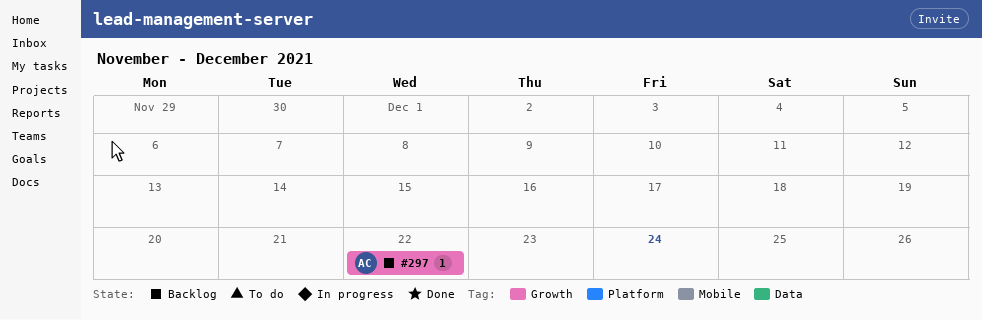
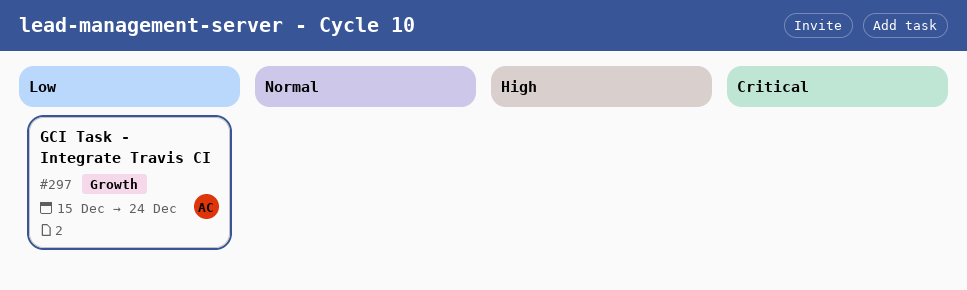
#297, start: Dec 22 -> Dec 15
#297, due: Dec 22 -> Dec 24

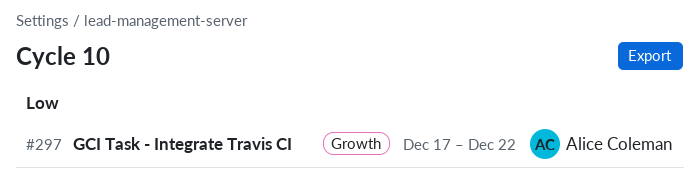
#297, start: Dec 15 -> Dec 17
#297, due: Dec 24 -> Dec 22

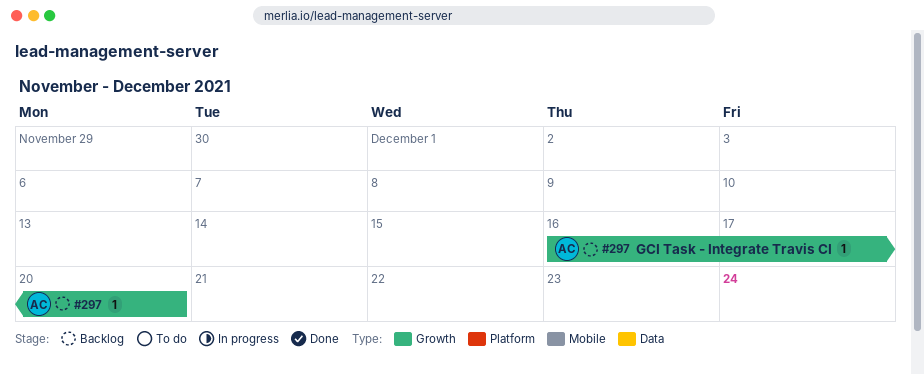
#297, start: Dec 17 -> Dec 16
#297, due: Dec 22 -> Dec 20

